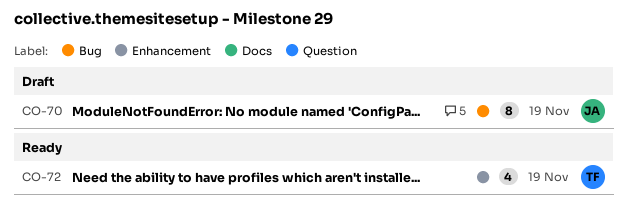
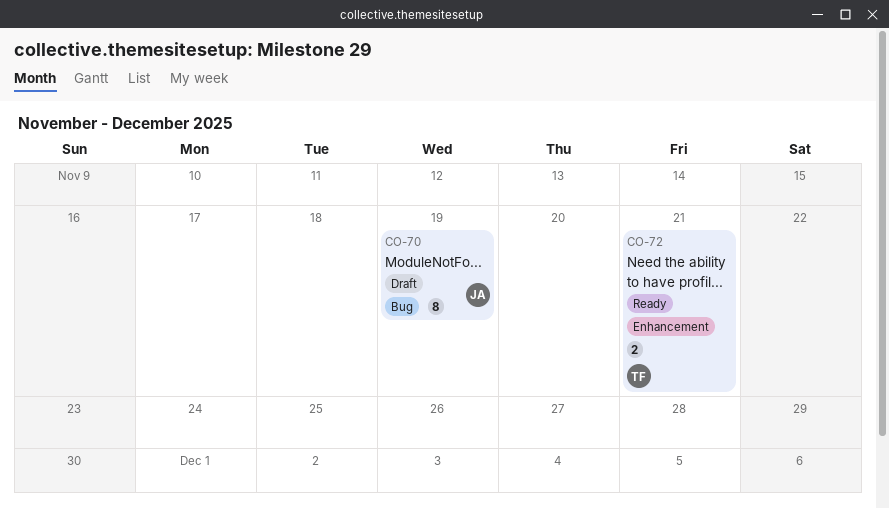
CO-72, estimate: 4 -> 2
CO-72, due: Nov 19 -> Nov 21

